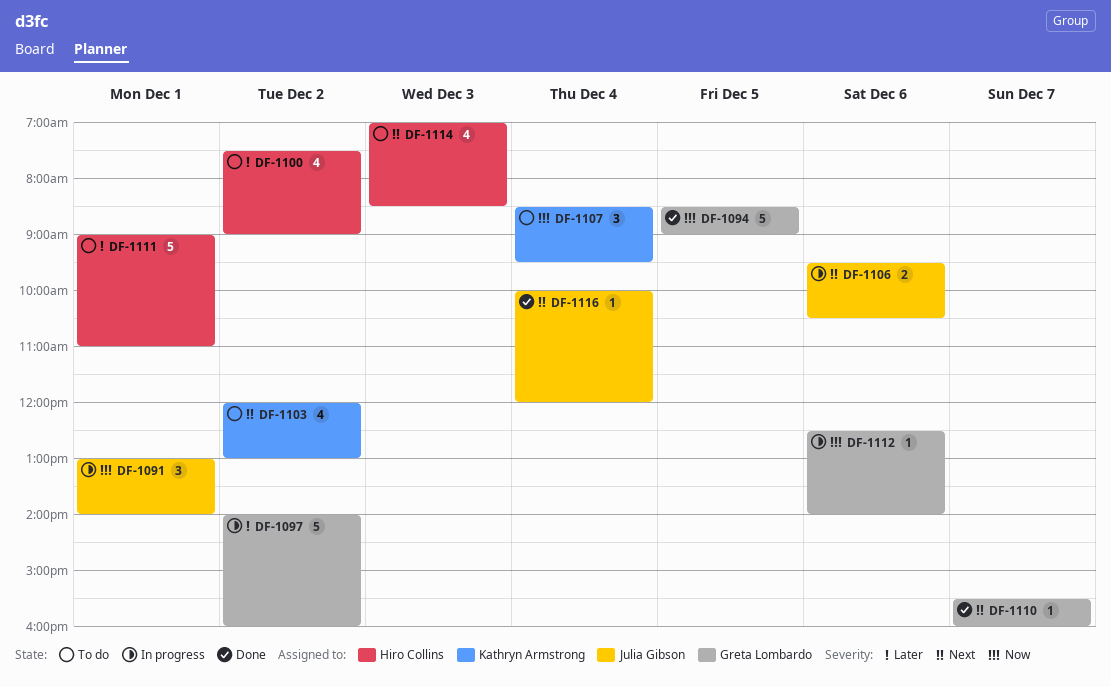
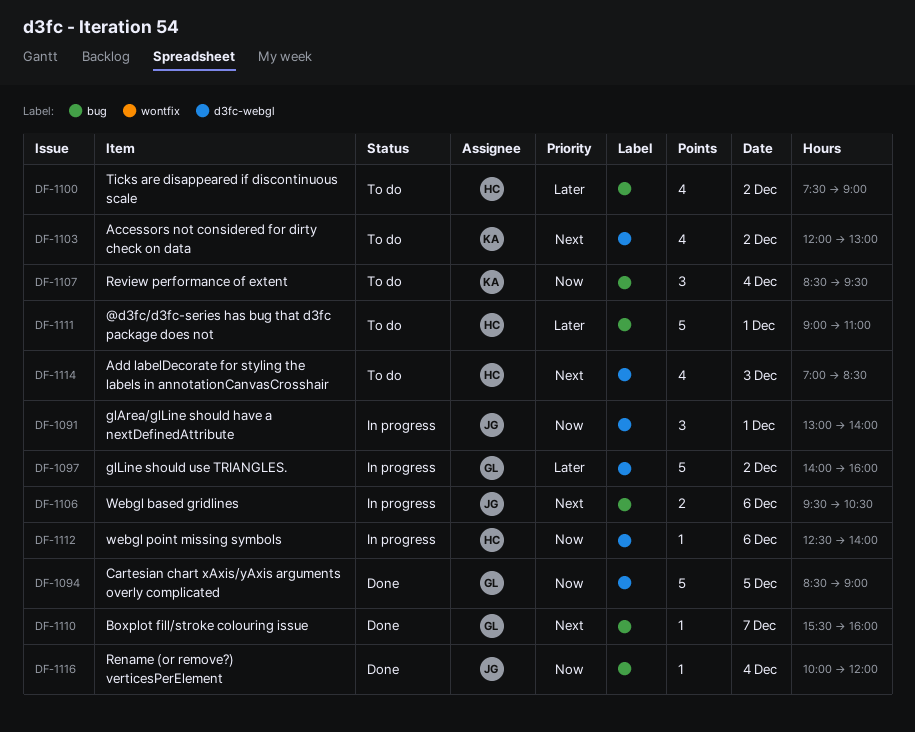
DF-1112, owner: Greta Lombardo -> Hiro Collins
DF-1116, priority: Next -> Now

